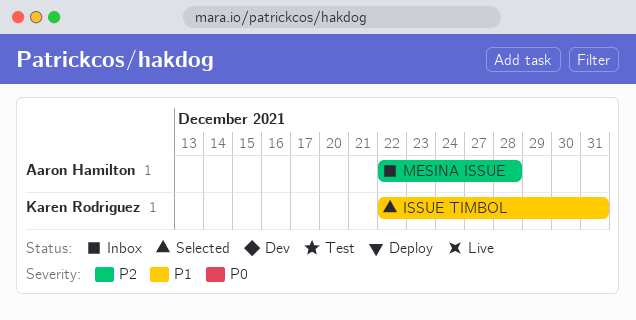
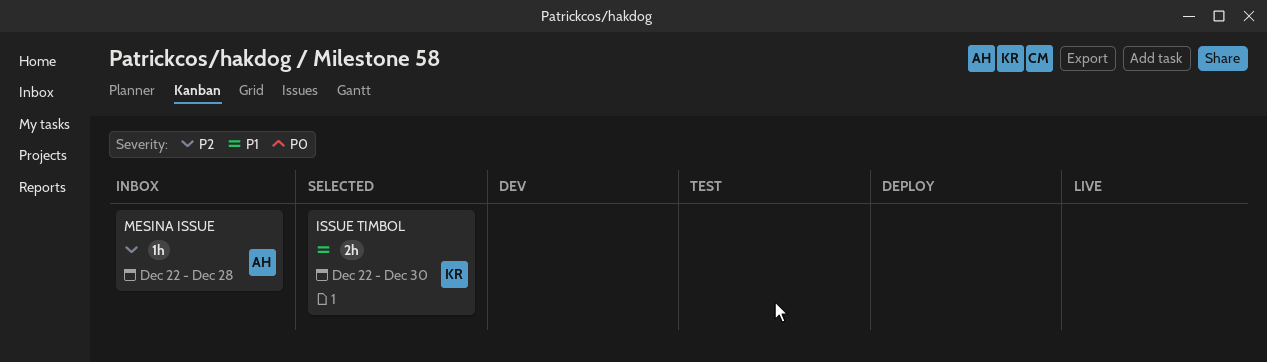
ISSUE TIMBOL, due: Dec 31 -> Dec 30

